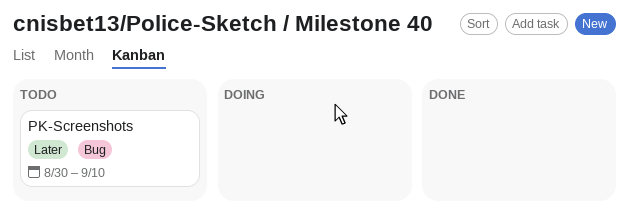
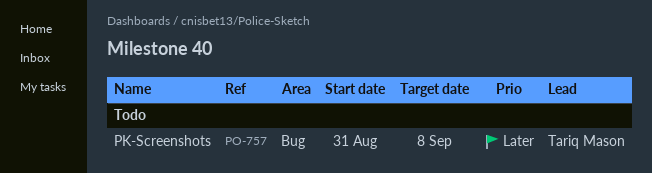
PK-Screenshots, start: Aug 30 -> Aug 31
PK-Screenshots, due: Sep 10 -> Sep 8

